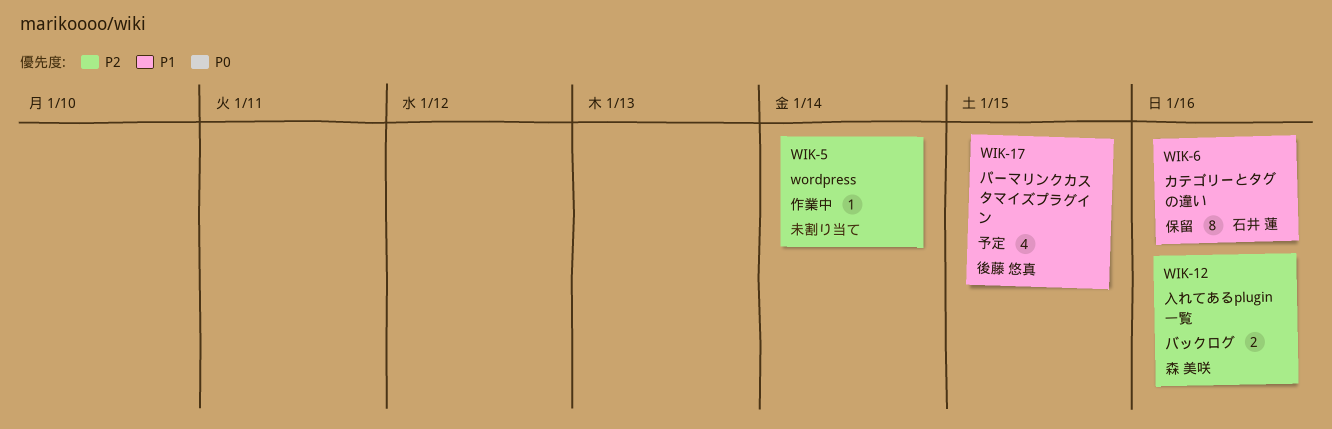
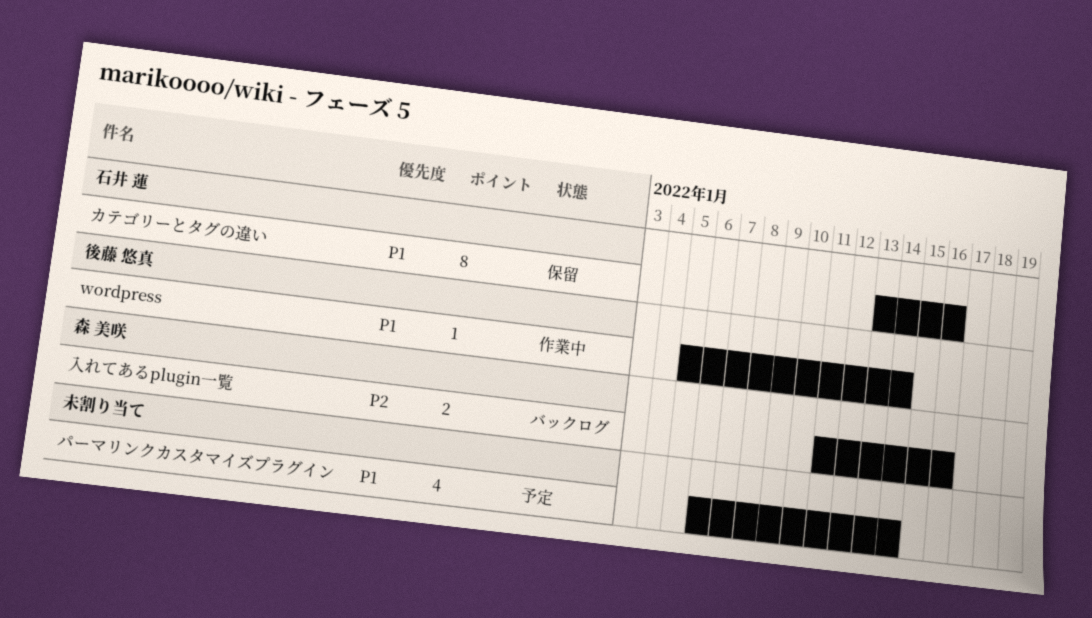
wordpress, owner: none -> 後藤 悠真
wordpress, priority: P2 -> P1
パーマリンクカスタマイズプラグイン, owner: 後藤 悠真 -> none
パーマリンクカスタマイズプラグイン, due: Jan 15 -> Jan 14

